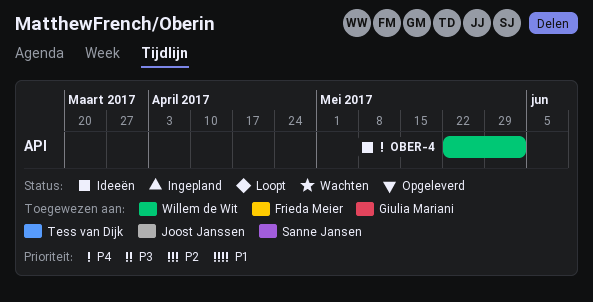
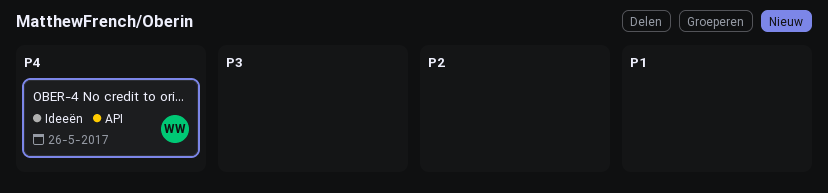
OBER-4, due: Jun 2 -> May 26

